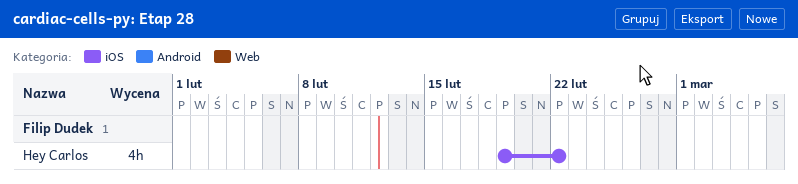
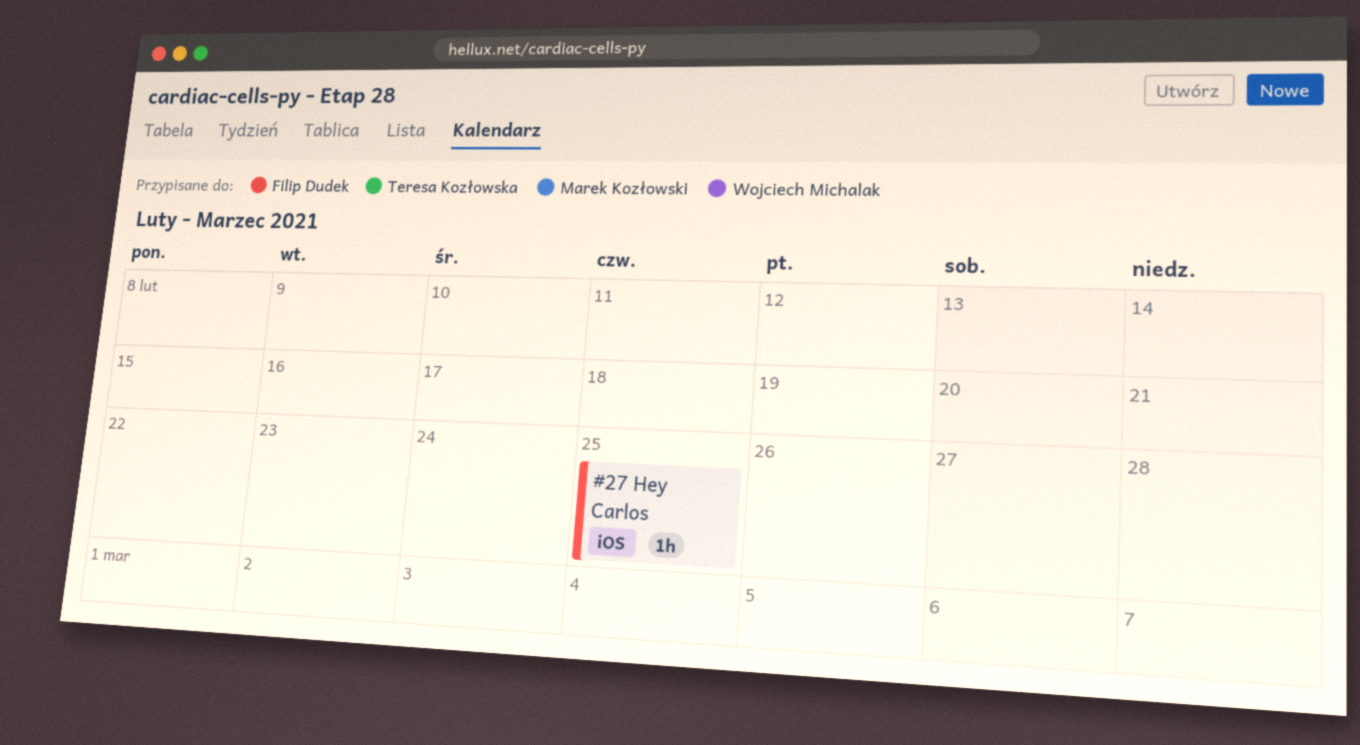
Hey Carlos, estimate: 4h -> 1h
Hey Carlos, due: Feb 22 -> Feb 25

